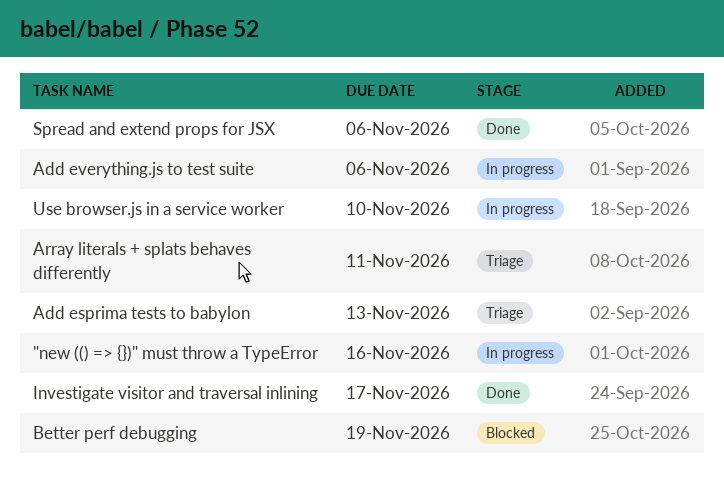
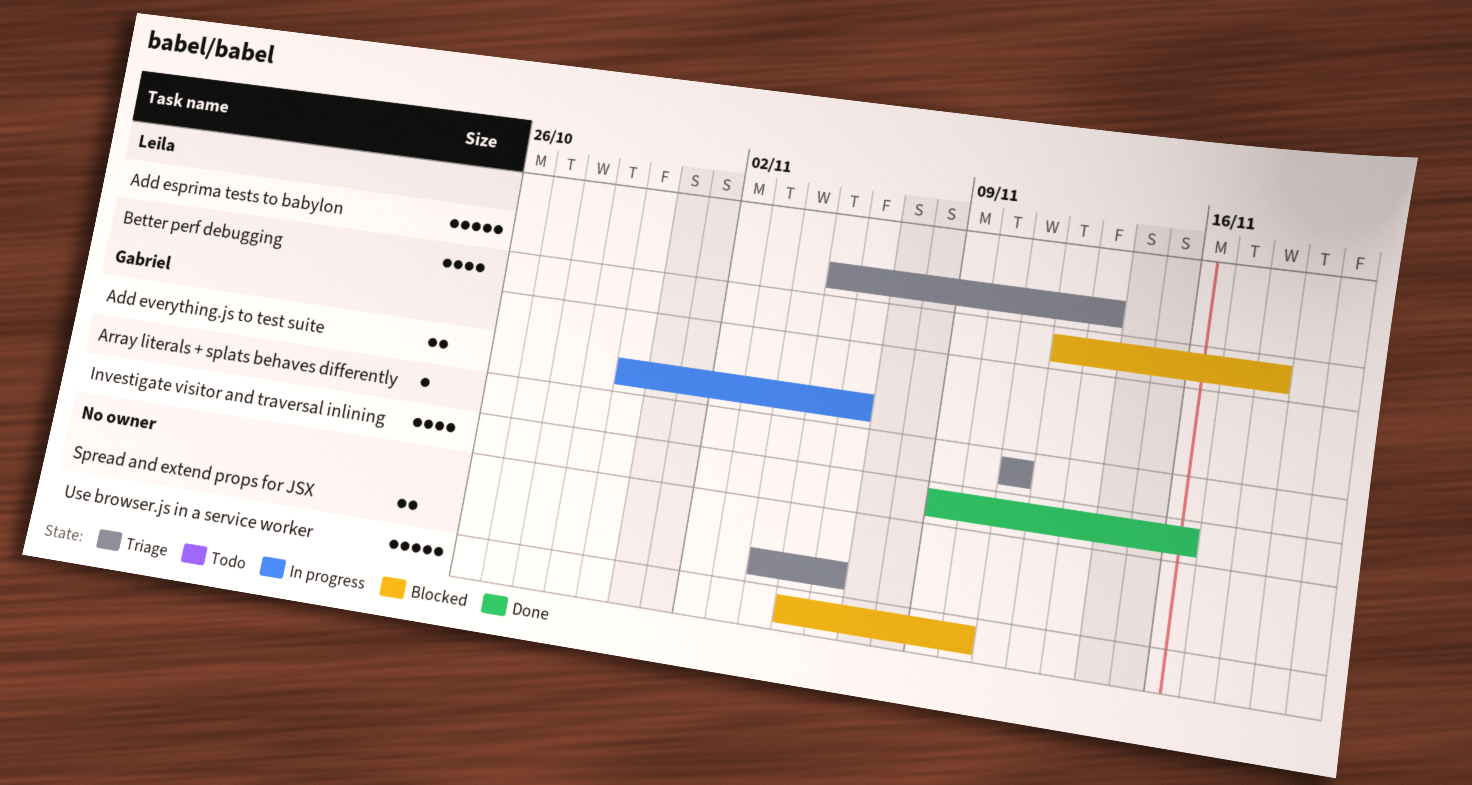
"new (() => {})" must throw a TypeError: present -> none
Better perf debugging, due: Nov 19 -> Nov 18
Investigate visitor and traversal inlining, due: Nov 17 -> Nov 16
Spread and extend props for JSX, status: Done -> Triage
Use browser.js in a service worker, status: In progress -> Blocked

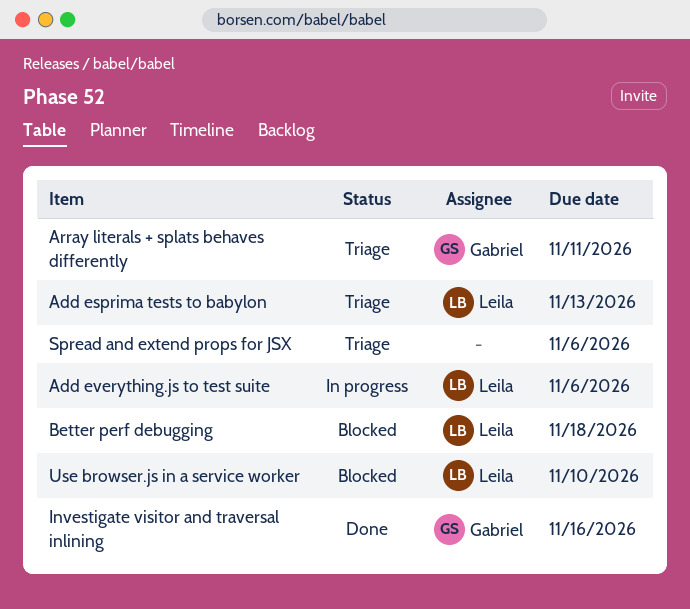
Add everything.js to test suite, owner: Gabriel -> Leila
Use browser.js in a service worker, owner: none -> Leila

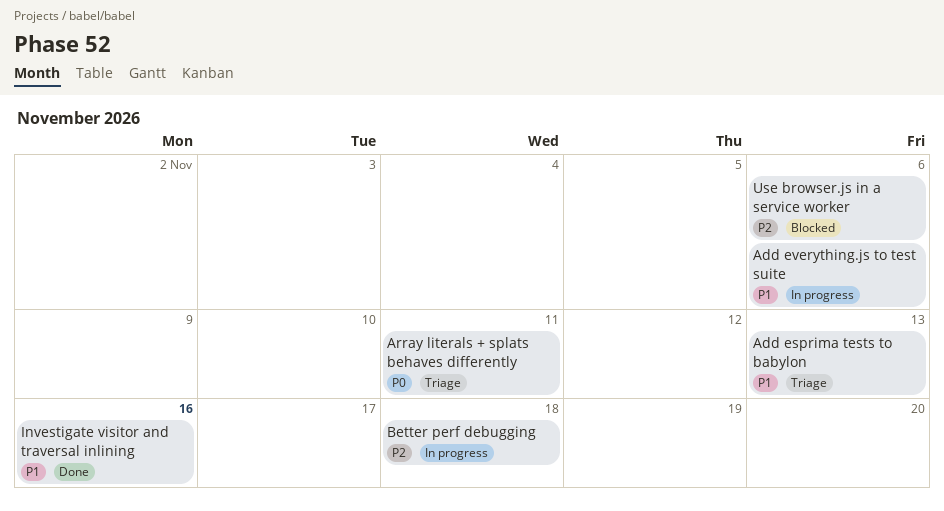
Better perf debugging, status: Blocked -> In progress
Spread and extend props for JSX: present -> none
Use browser.js in a service worker, due: Nov 10 -> Nov 6

